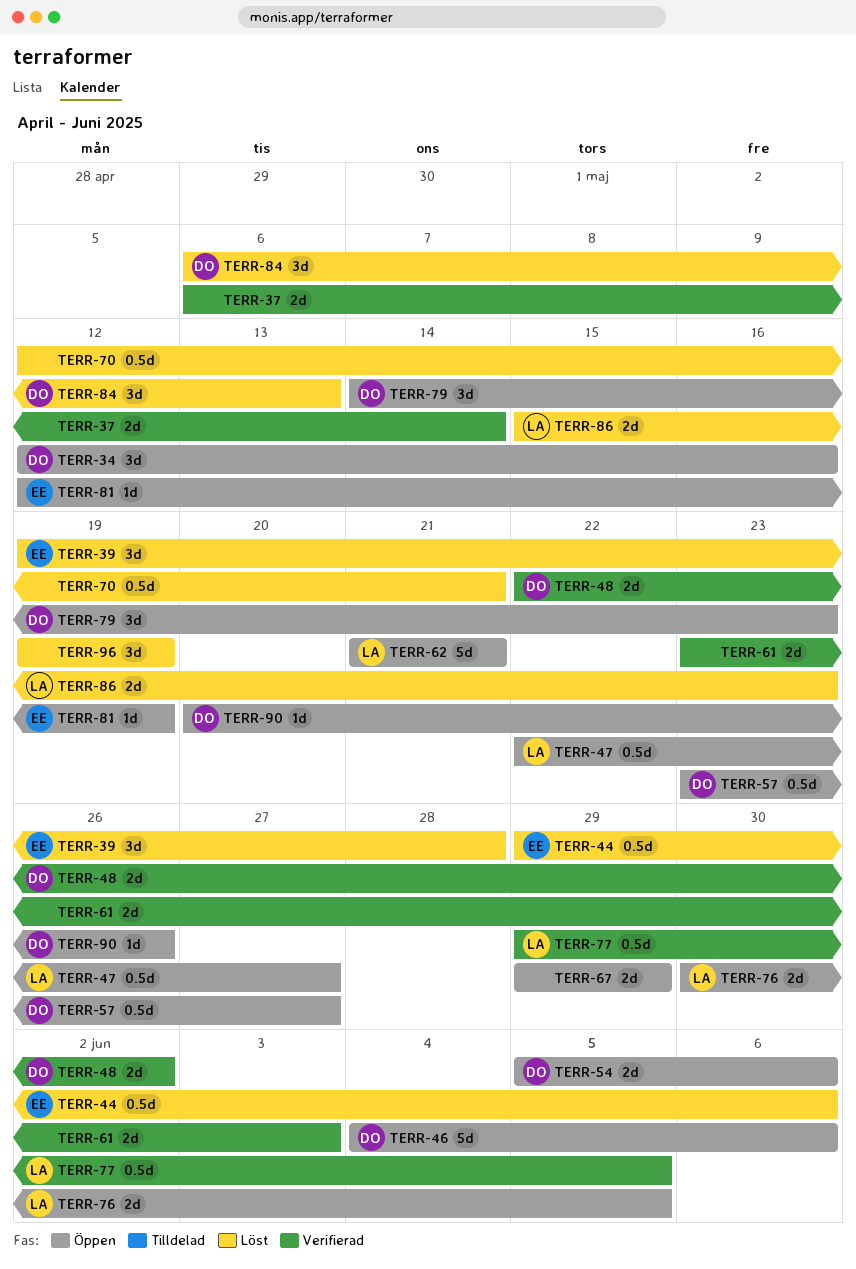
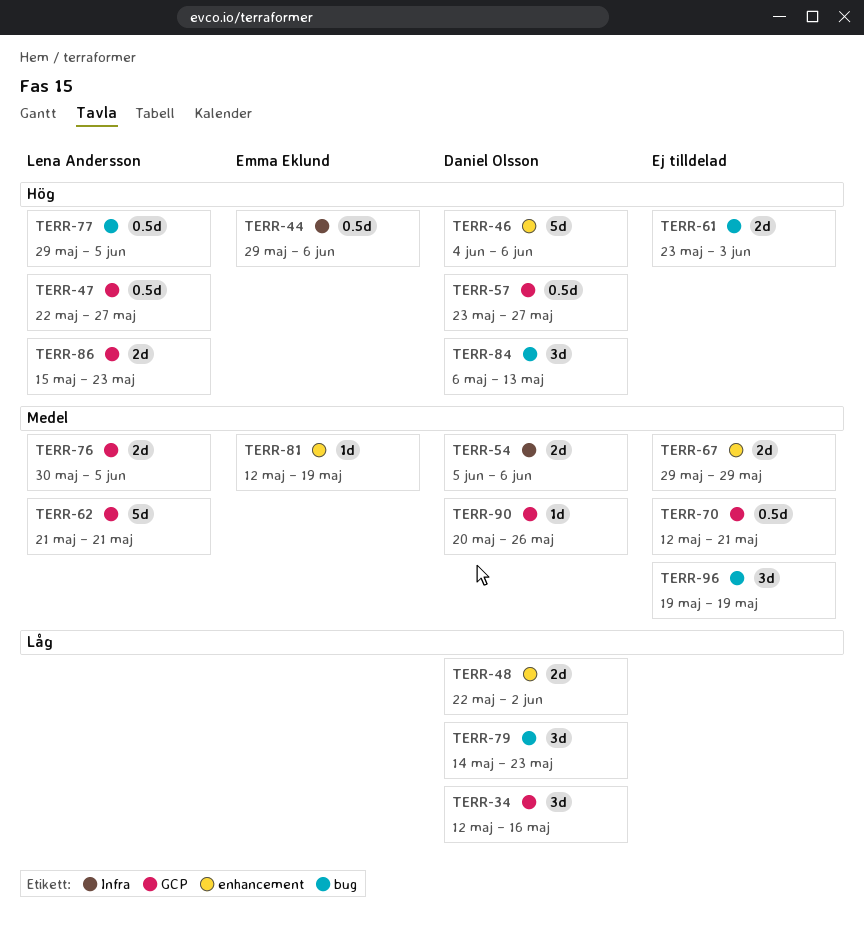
TERR-37: present -> none
TERR-39: present -> none

